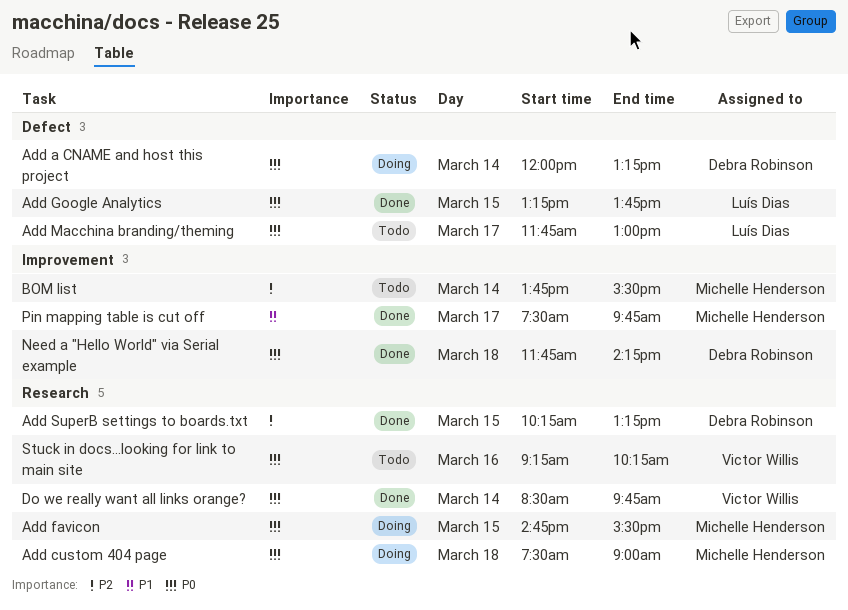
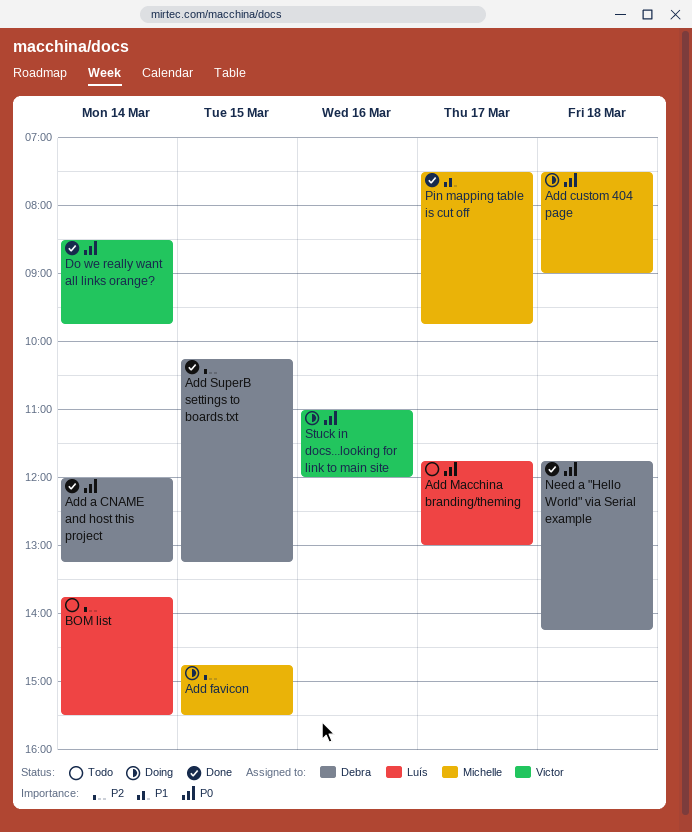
Add a CNAME and host this project, status: Doing -> Done
Add favicon, priority: P0 -> P2
Add Google Analytics: present -> none
BOM list, owner: Michelle Henderson -> Luís Dias
Stuck in docs...looking for link to main site, status: Todo -> Doing
Stuck in docs...looking for link to main site, begins: 09:15 -> 11:00
Stuck in docs...looking for link to main site, ends: 10:15 -> 12:00

